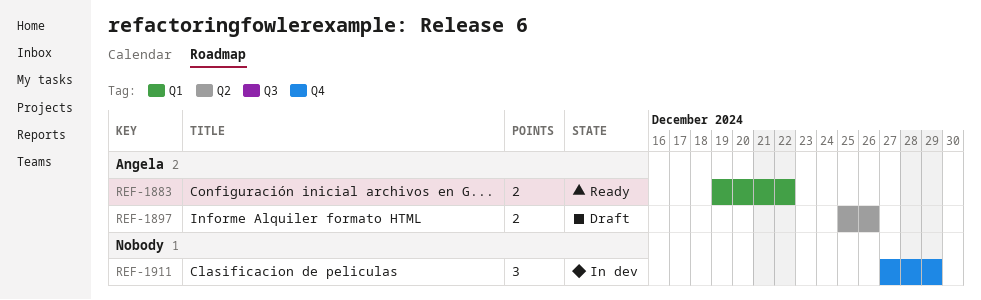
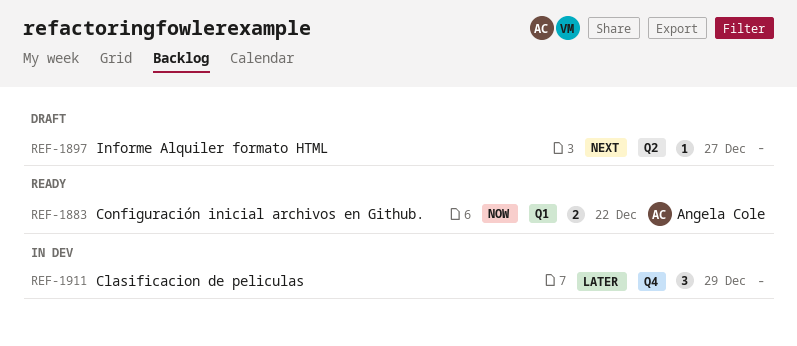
REF-1897, owner: Angela Cole -> none
REF-1897, estimate: 2 -> 1
REF-1897, due: Dec 26 -> Dec 27

